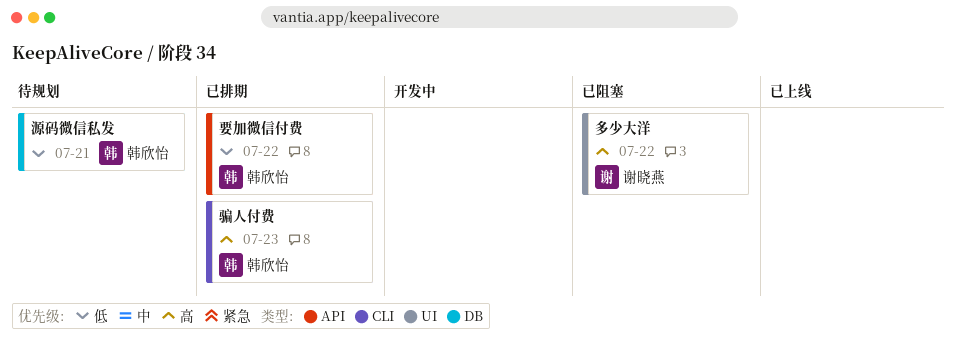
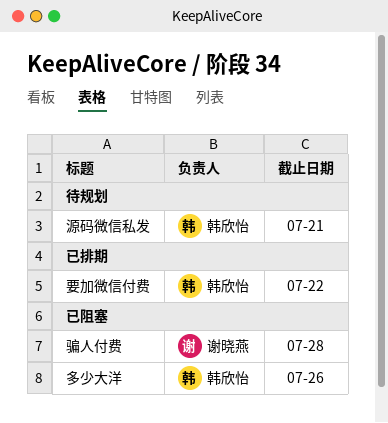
多少大洋, owner: 谢晓燕 -> 韩欣怡
多少大洋, due: Jul 22 -> Jul 26
骗人付费, status: 已排期 -> 已阻塞
骗人付费, owner: 韩欣怡 -> 谢晓燕
骗人付费, due: Jul 23 -> Jul 28

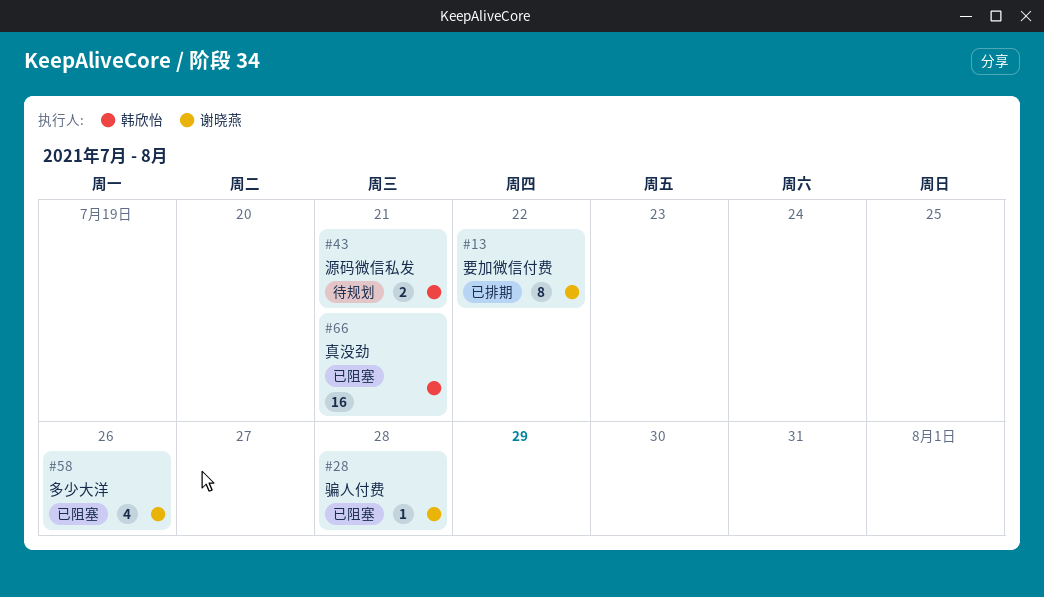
多少大洋, owner: 韩欣怡 -> 谢晓燕
真没劲: none -> present
要加微信付费, owner: 韩欣怡 -> 谢晓燕

